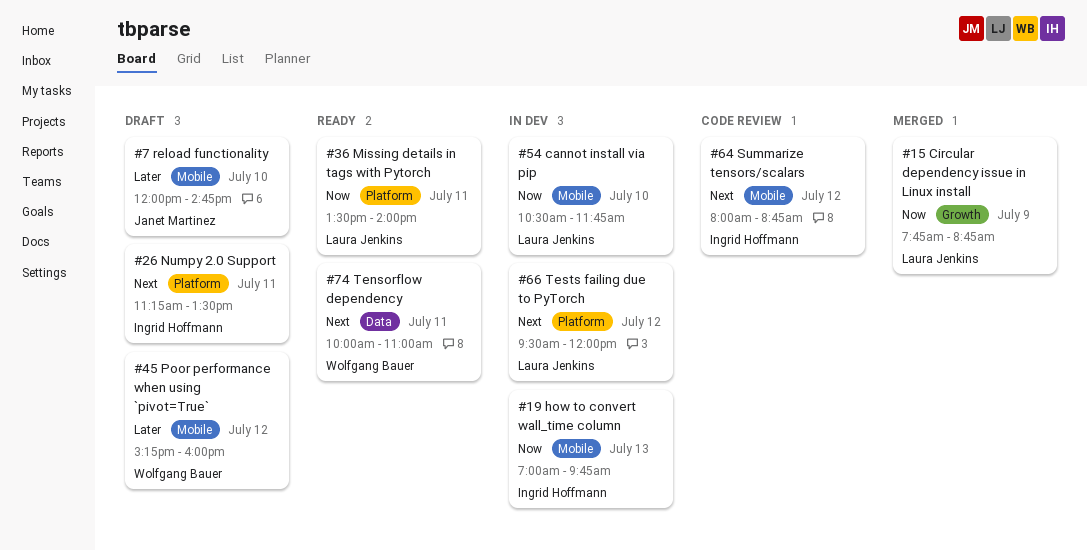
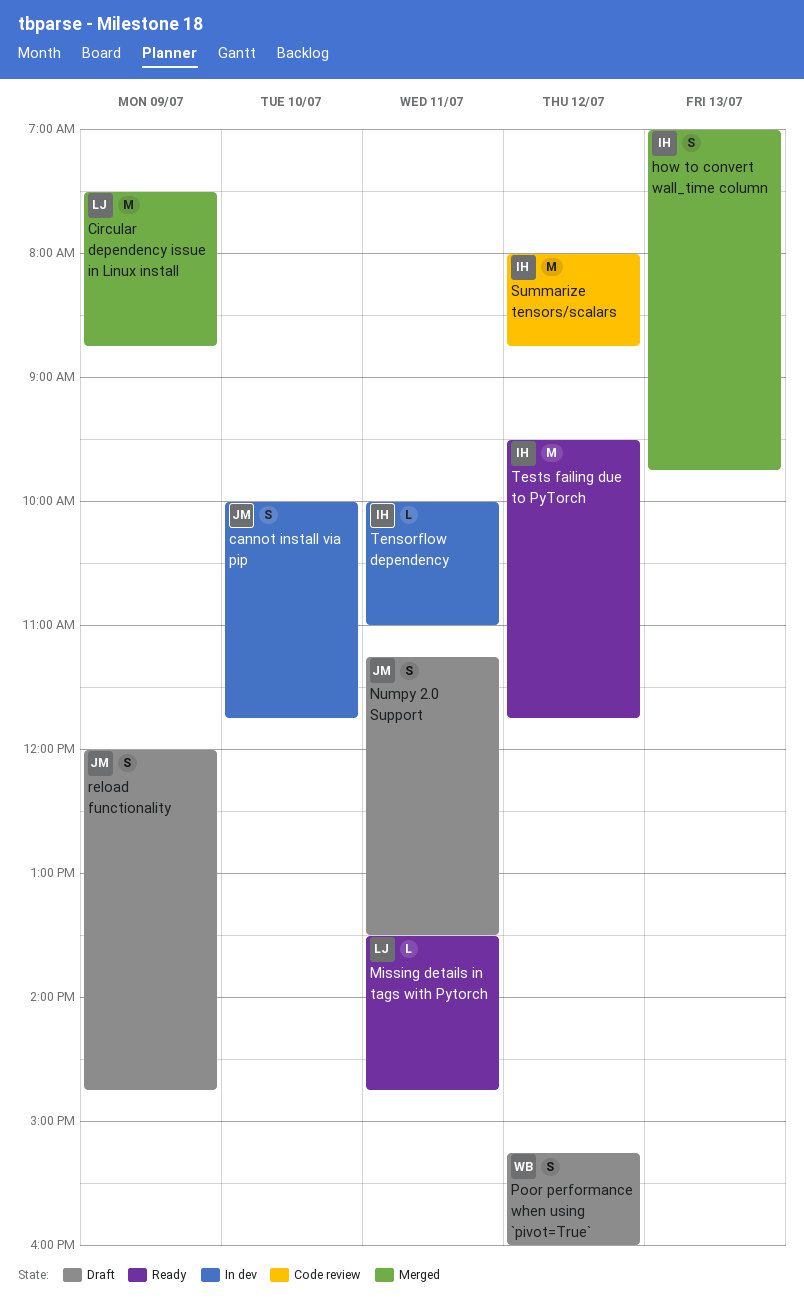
cannot install via pip, owner: Laura Jenkins -> Janet Martinez
cannot install via pip, begins: 10:30 -> 10:00
Circular dependency issue in Linux install, begins: 07:45 -> 07:30
how to convert wall_time column, status: In dev -> Merged
Missing details in tags with Pytorch, ends: 14:00 -> 14:45
Numpy 2.0 Support, owner: Ingrid Hoffmann -> Janet Martinez
reload functionality, day: Jul 10 -> Jul 9
Tensorflow dependency, status: Ready -> In dev
Tensorflow dependency, owner: Wolfgang Bauer -> Ingrid Hoffmann
Tests failing due to PyTorch, status: In dev -> Ready
Tests failing due to PyTorch, owner: Laura Jenkins -> Ingrid Hoffmann
Tests failing due to PyTorch, ends: 12:00 -> 11:45

